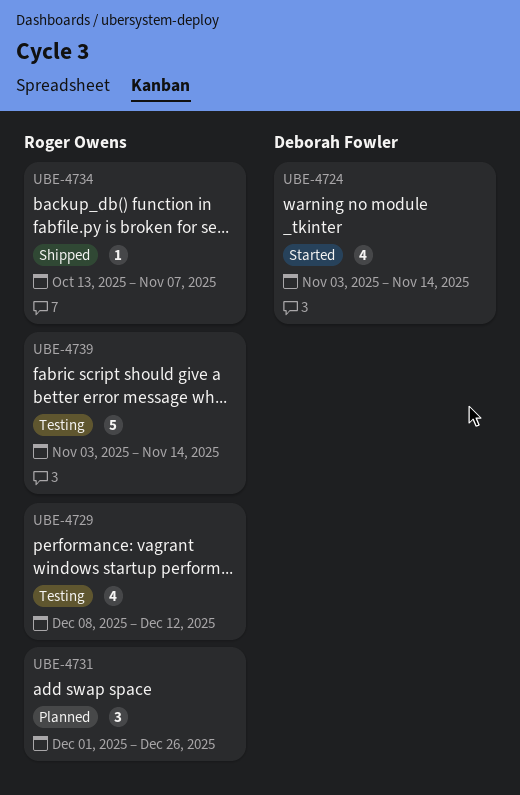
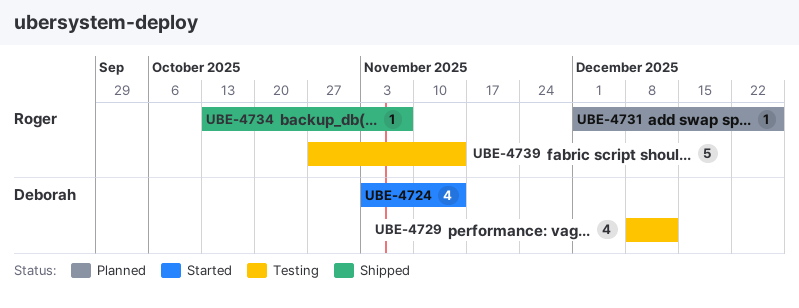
UBE-4729, owner: Roger Owens -> Deborah Fowler
UBE-4731, estimate: 3 -> 1
UBE-4739, start: Nov 3 -> Oct 27

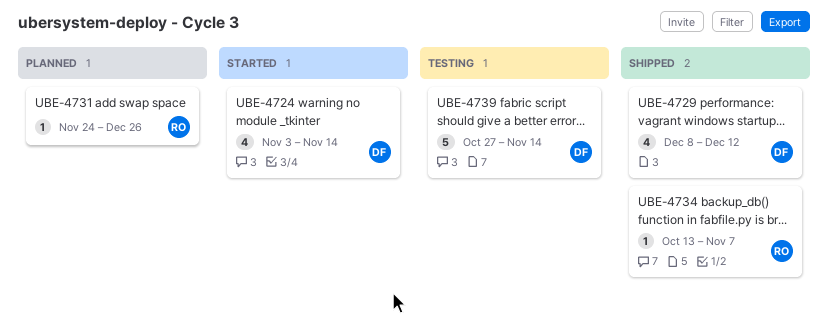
UBE-4729, status: Testing -> Shipped
UBE-4731, start: Dec 1 -> Nov 24
UBE-4739, owner: Roger -> Deborah

